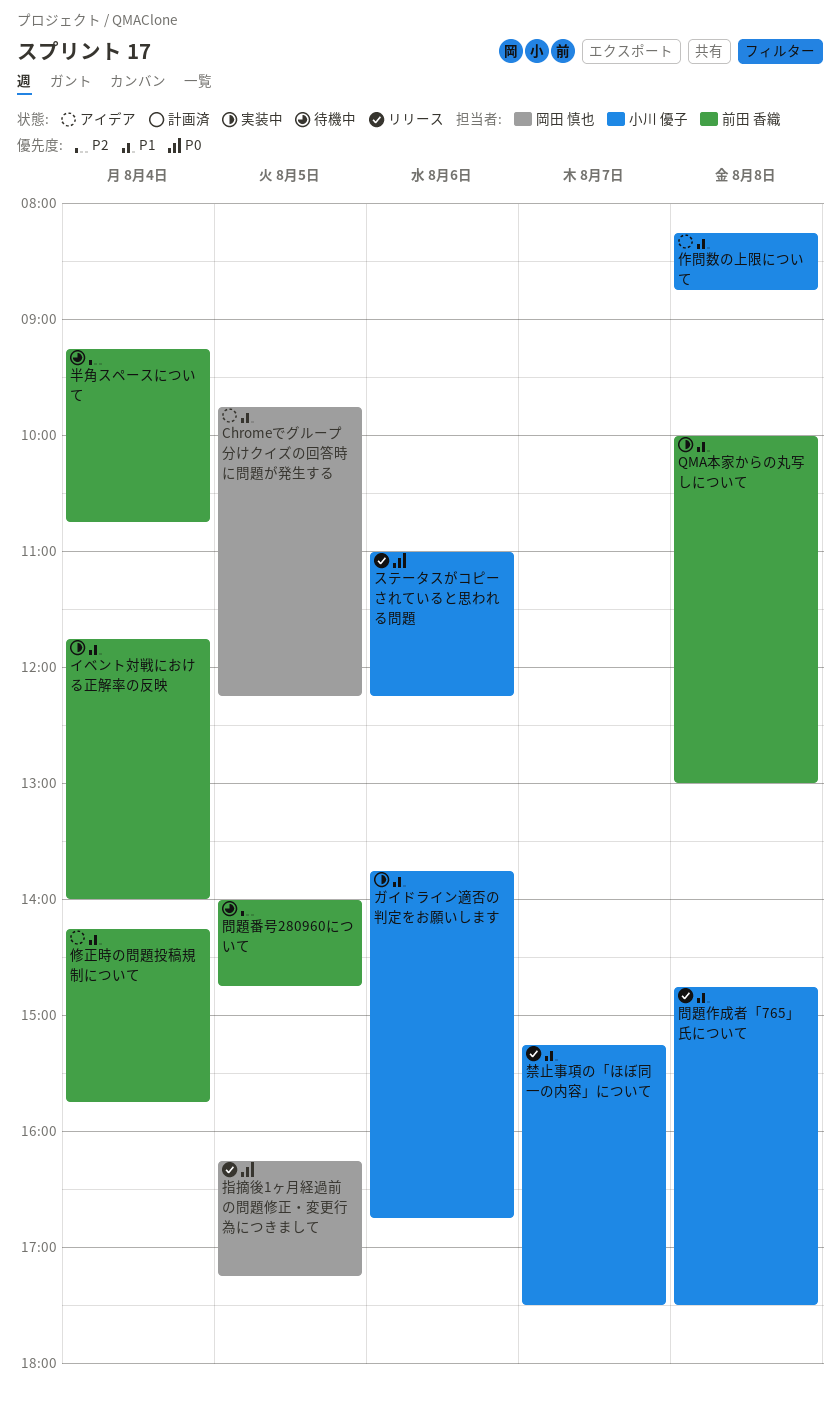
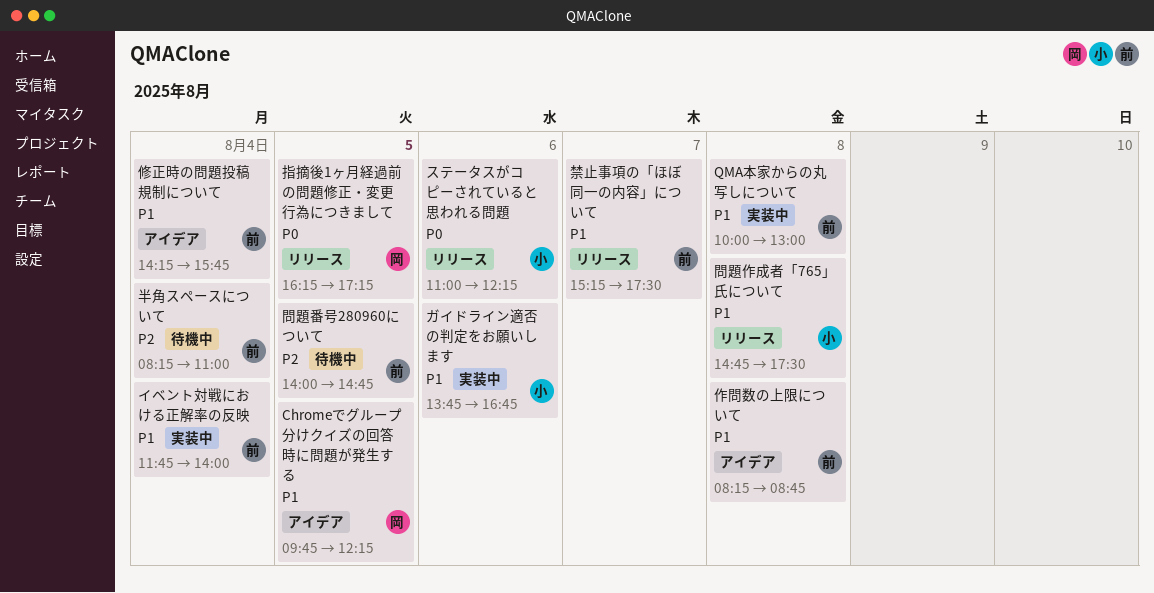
作問数の上限について, owner: 小川 優子 -> 前田 香織
半角スペースについて, begins: 09:15 -> 08:15
半角スペースについて, ends: 10:45 -> 11:00
禁止事項の「ほぼ同一の内容」について, owner: 小川 優子 -> 前田 香織

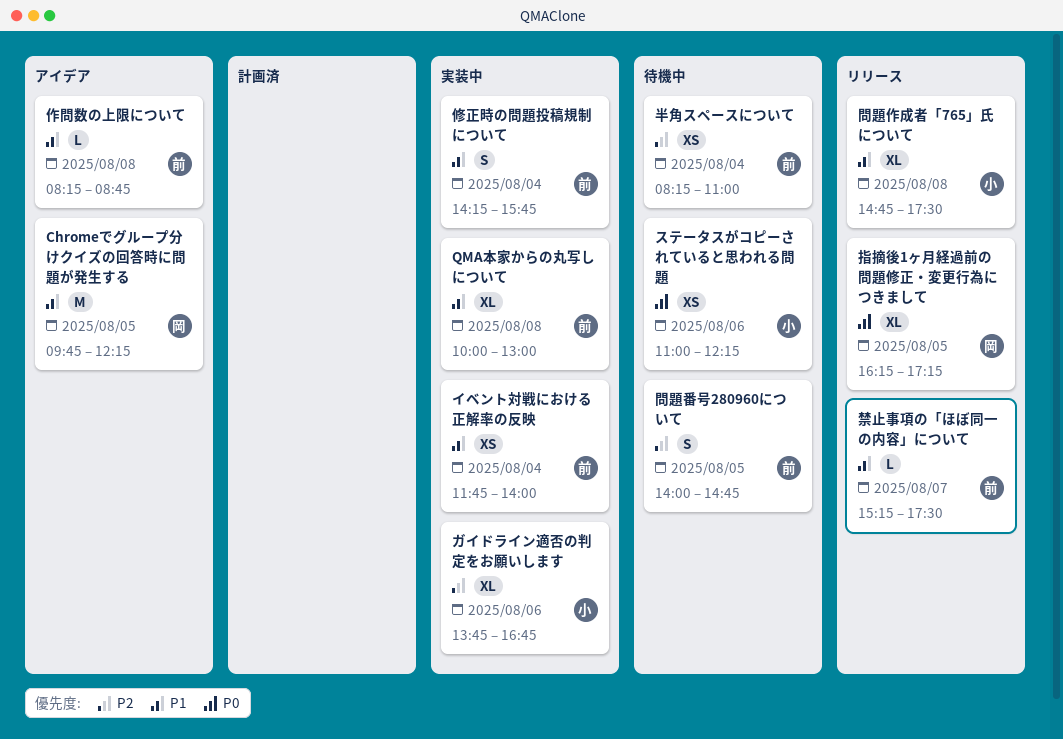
ガイドライン適否の判定をお願いします, priority: P1 -> P2
ステータスがコピーされていると思われる問題, status: リリース -> 待機中
修正時の問題投稿規制について, status: アイデア -> 実装中

